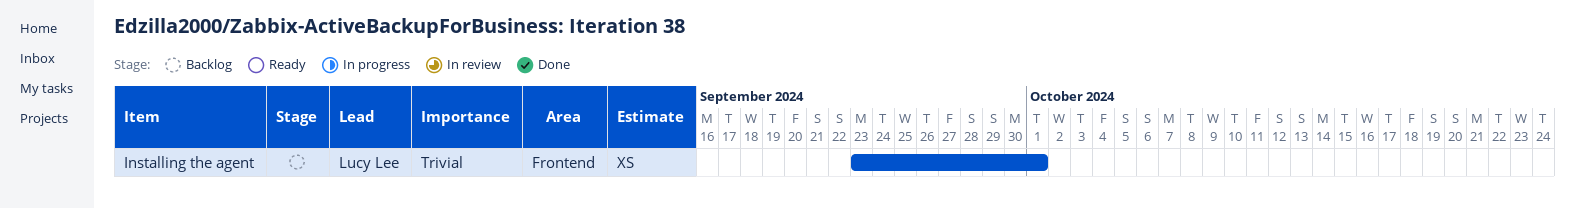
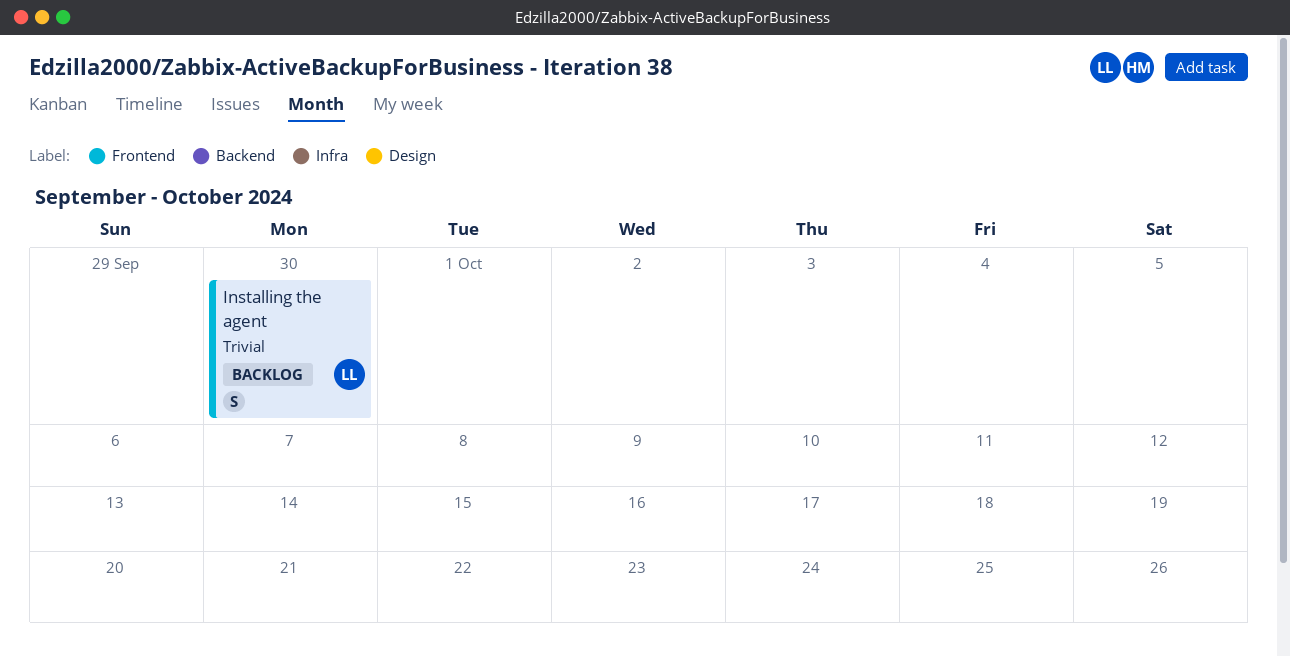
Installing the agent, estimate: XS -> S
Installing the agent, due: Oct 1 -> Sep 30

